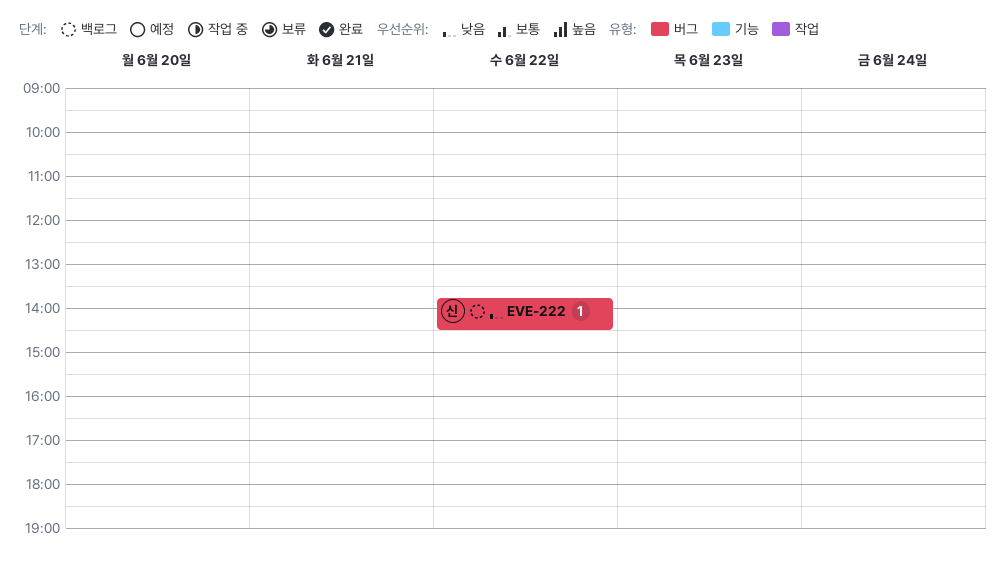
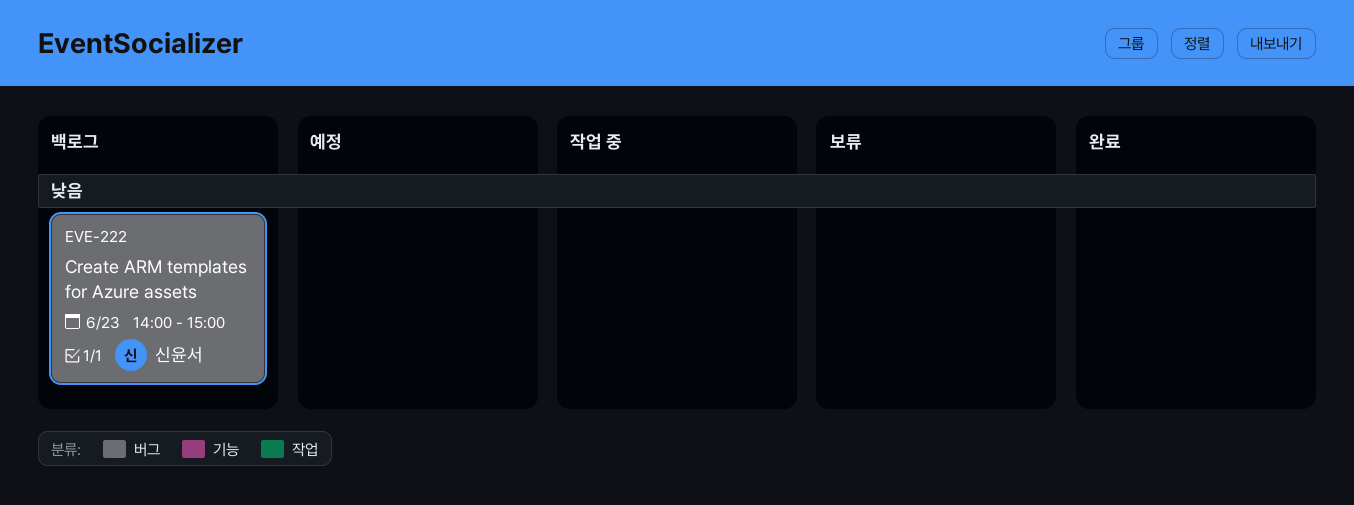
EVE-222, day: Jun 22 -> Jun 23
EVE-222, begins: 13:45 -> 14:00
EVE-222, ends: 14:30 -> 15:00

